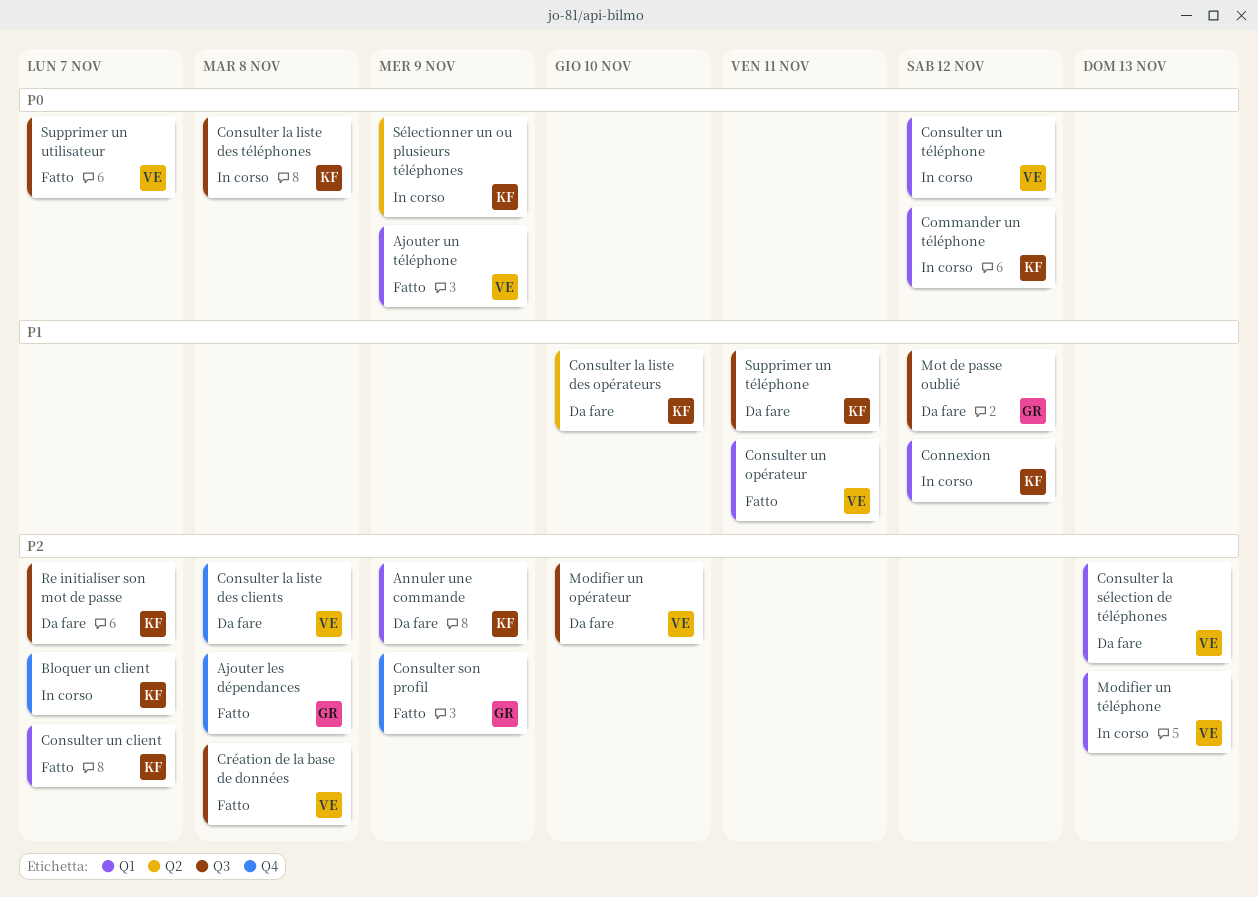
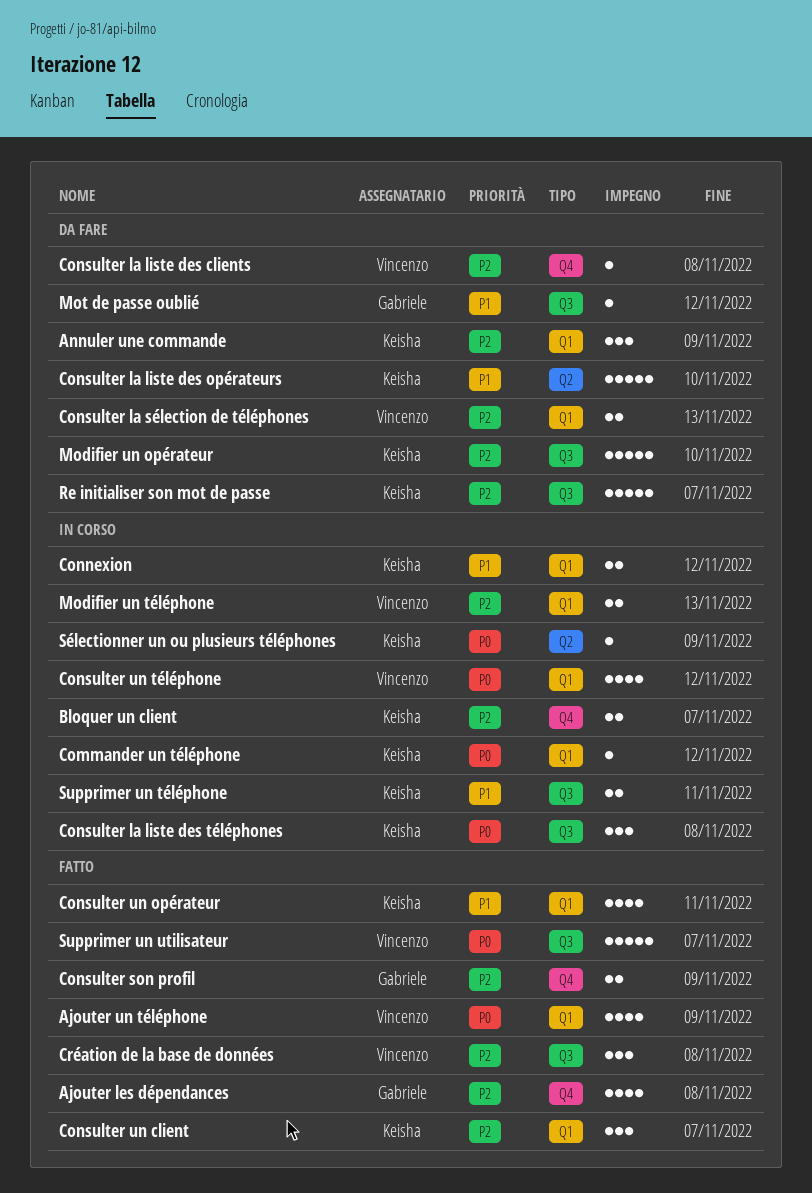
Consulter un opérateur, owner: Vincenzo -> Keisha
Modifier un opérateur, owner: Vincenzo -> Keisha
Supprimer un téléphone, status: Da fare -> In corso

